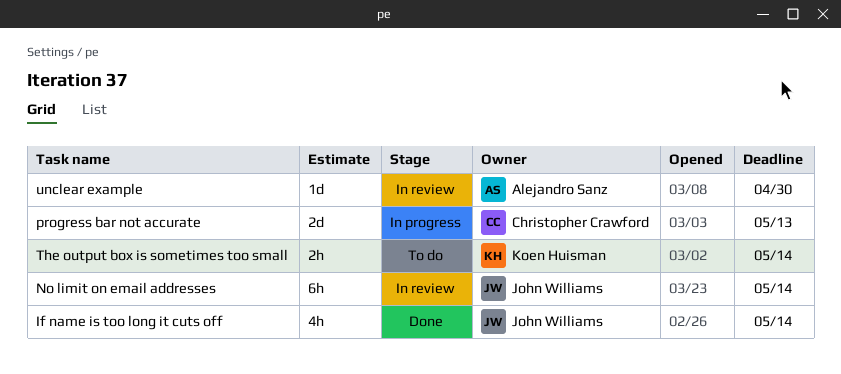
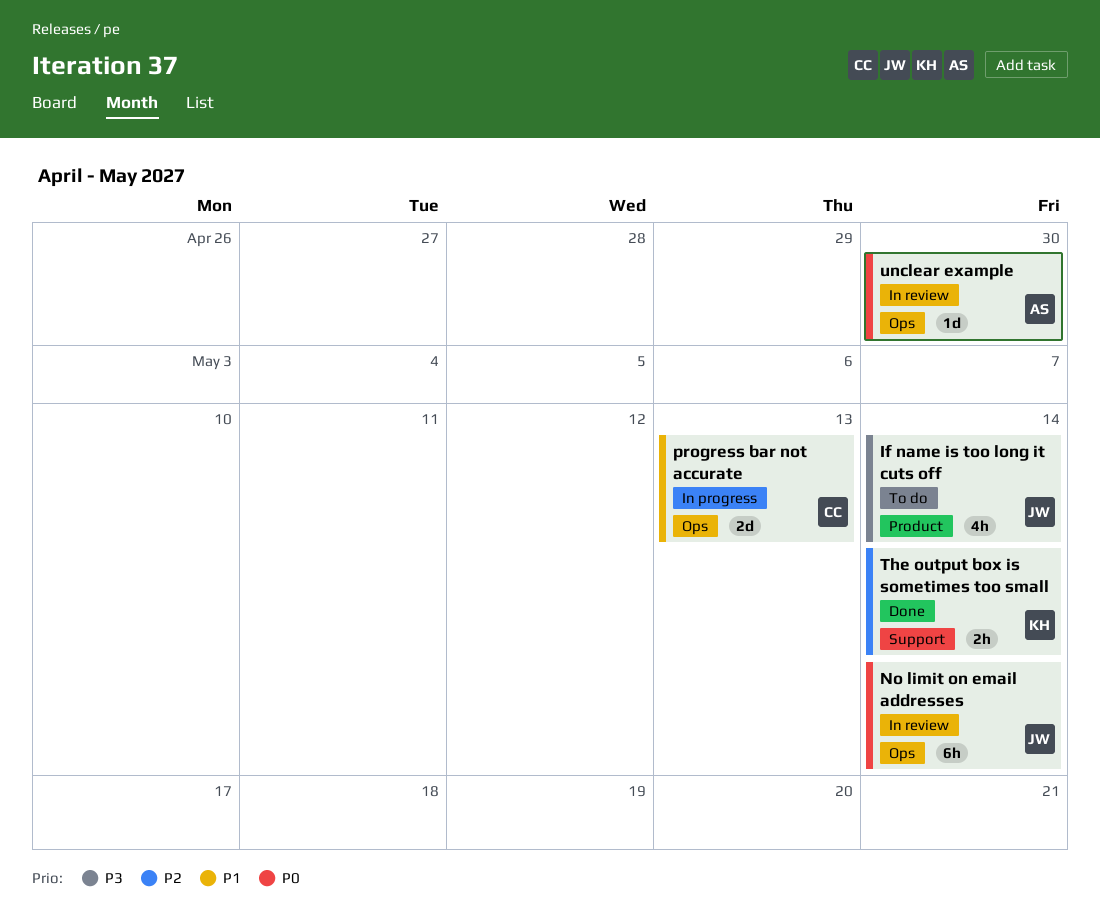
If name is too long it cuts off, status: Done -> To do
The output box is sometimes too small, status: To do -> Done

